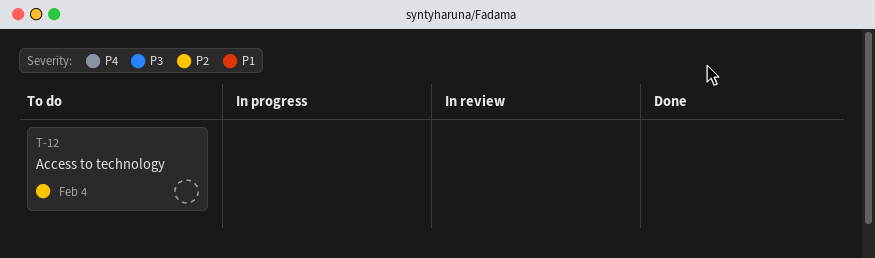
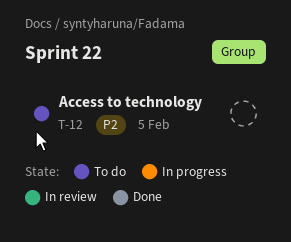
T-12, due: Feb 4 -> Feb 5

